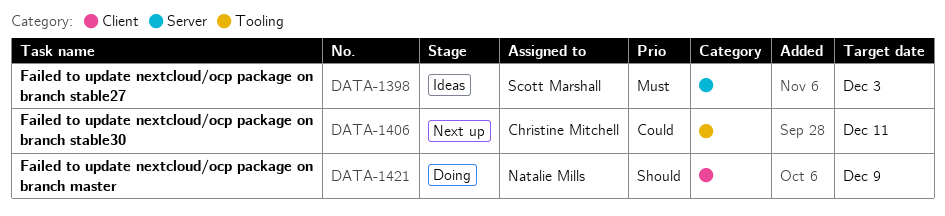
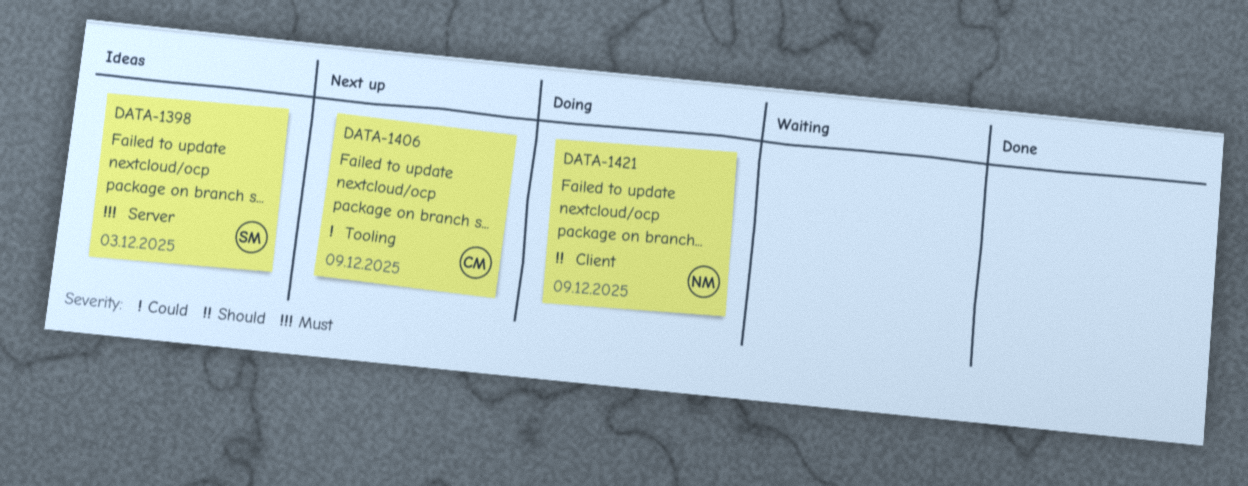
DATA-1406, due: Dec 11 -> Dec 9

